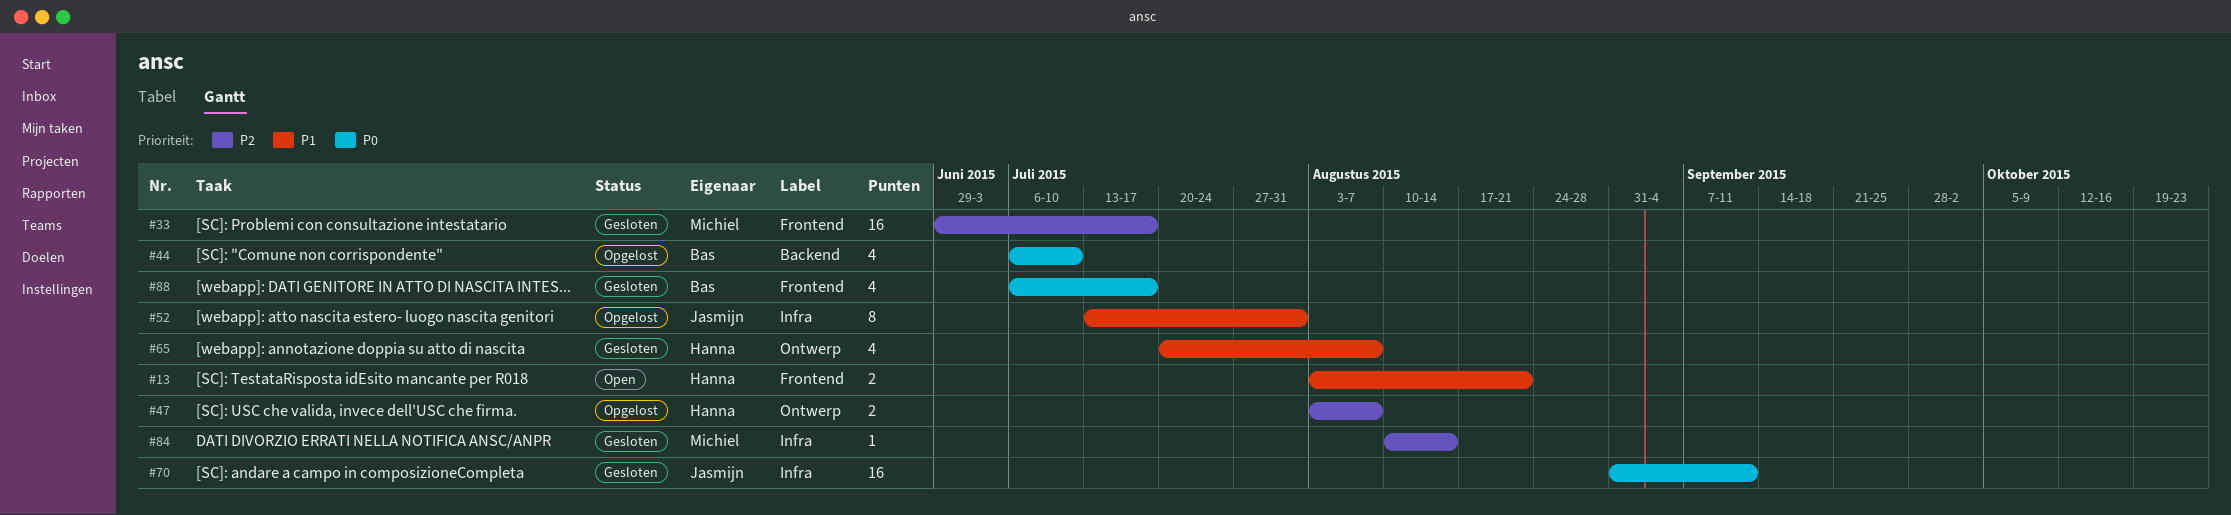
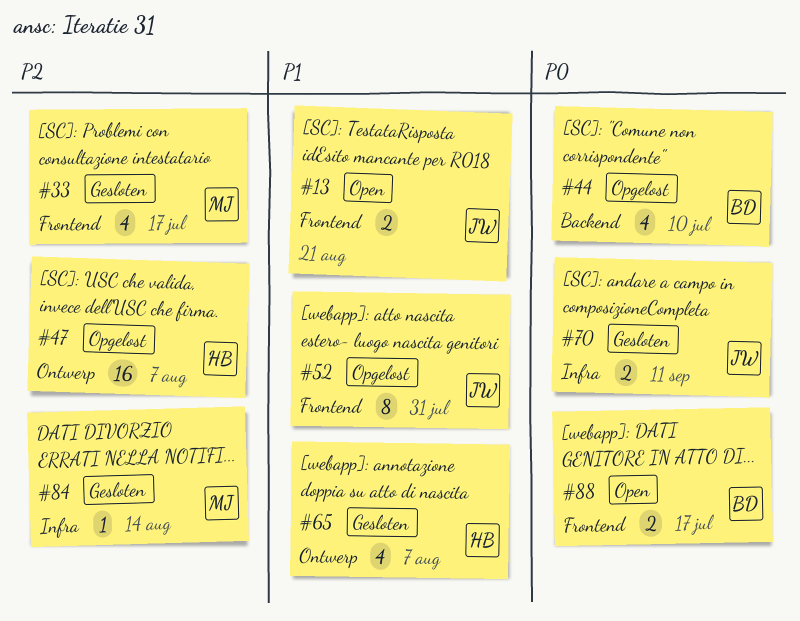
#13, owner: Hanna -> Jasmijn
#33, estimate: 16 -> 4
#47, estimate: 2 -> 16
#52, label: Infra -> Frontend
#70, estimate: 16 -> 2
#88, status: Gesloten -> Open
#88, estimate: 4 -> 2

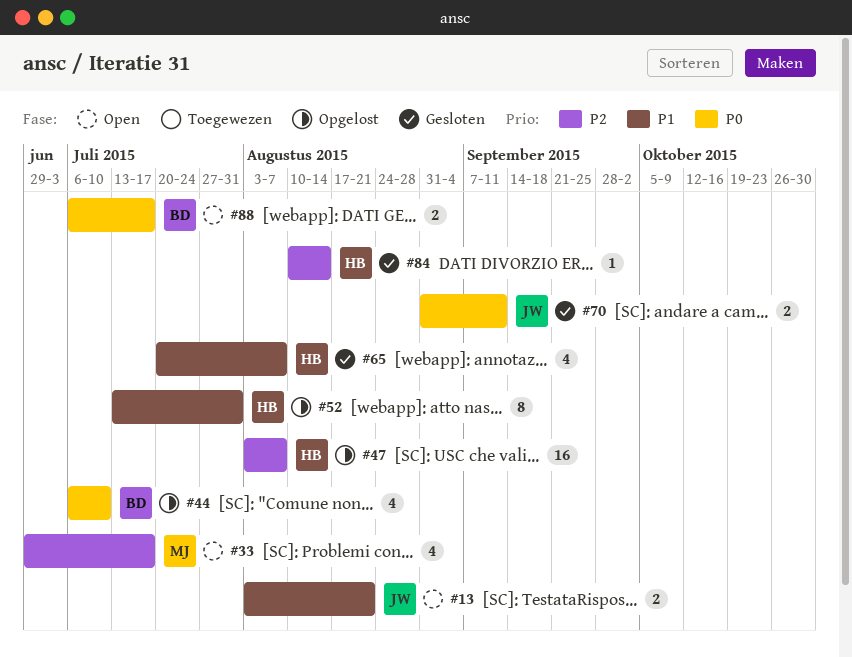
#33, status: Gesloten -> Open
#52, owner: JW -> HB
#84, owner: MJ -> HB

